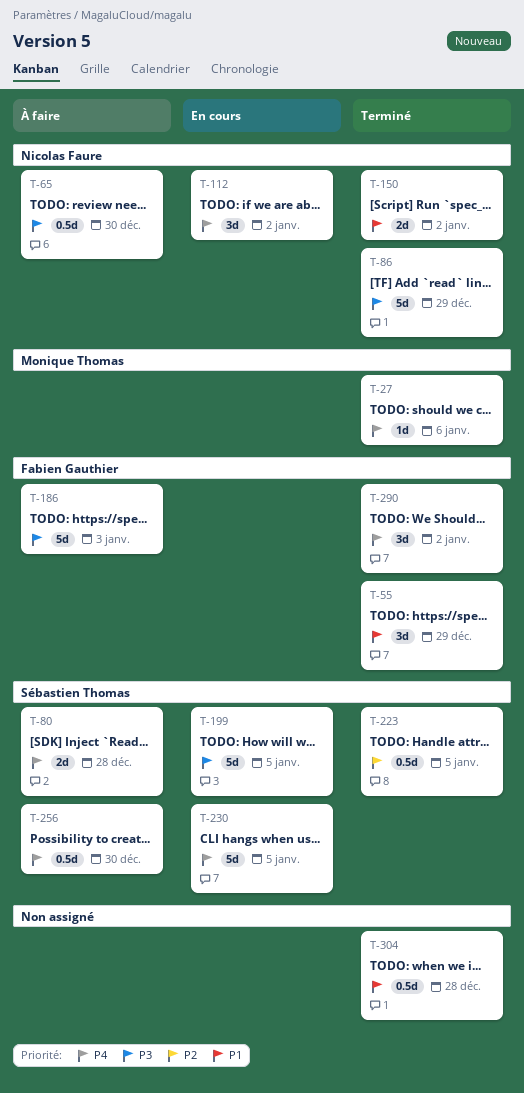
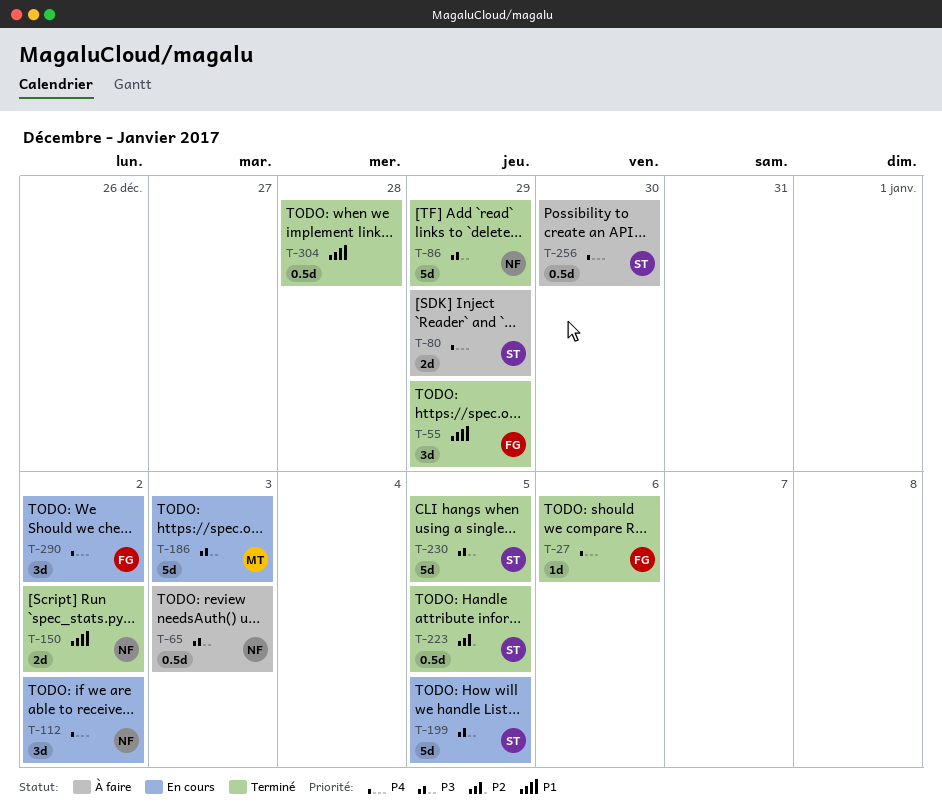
T-27, owner: Monique Thomas -> Fabien Gauthier
T-65, due: Dec 30 -> Jan 3
T-80, due: Dec 28 -> Dec 29
T-186, status: À faire -> En cours
T-186, owner: Fabien Gauthier -> Monique Thomas
T-230, status: En cours -> Terminé
T-230, priority: P4 -> P3
T-290, status: Terminé -> En cours

